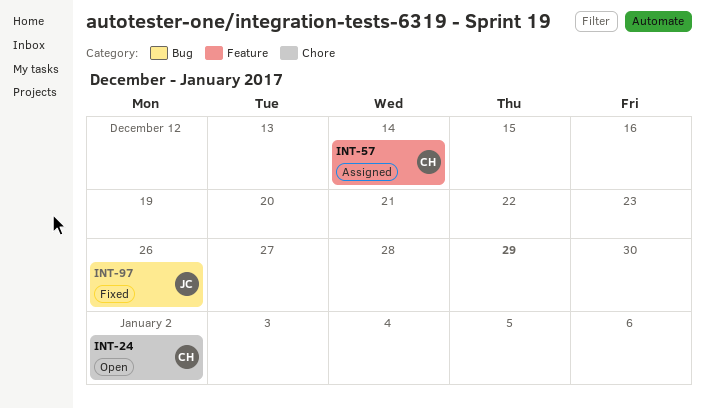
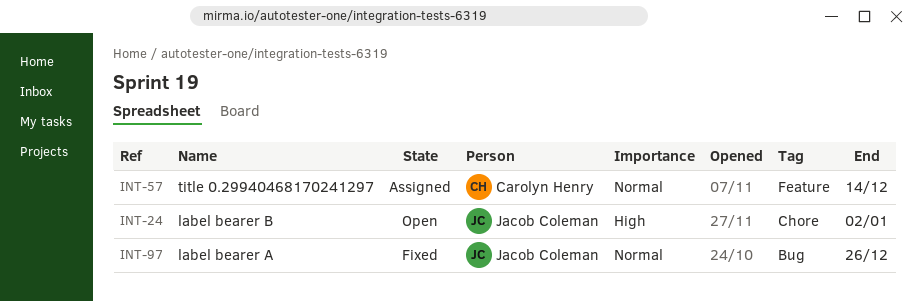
INT-24, owner: Carolyn Henry -> Jacob Coleman

